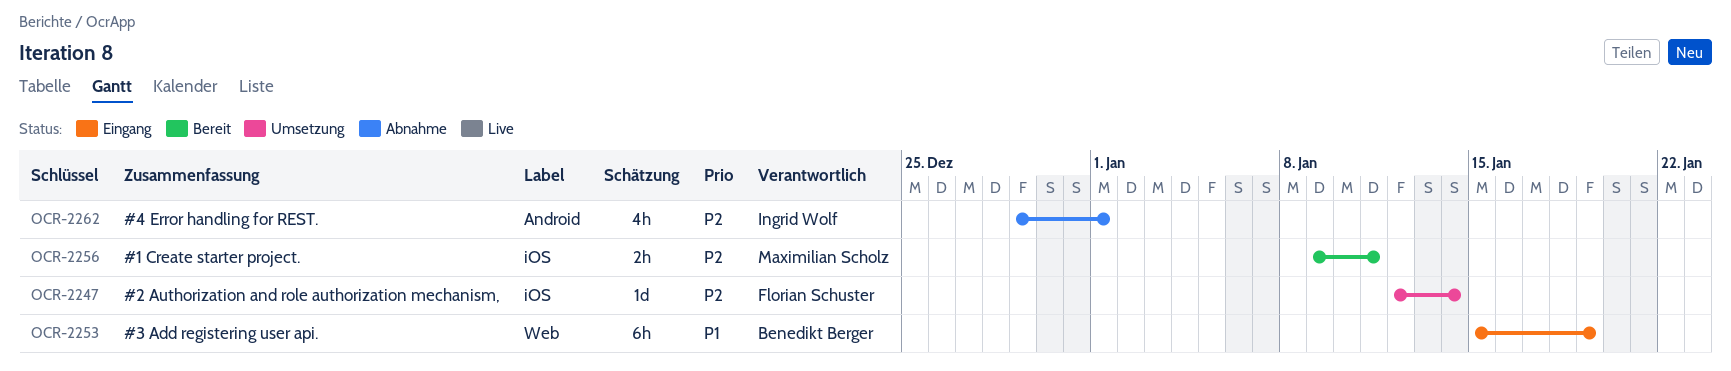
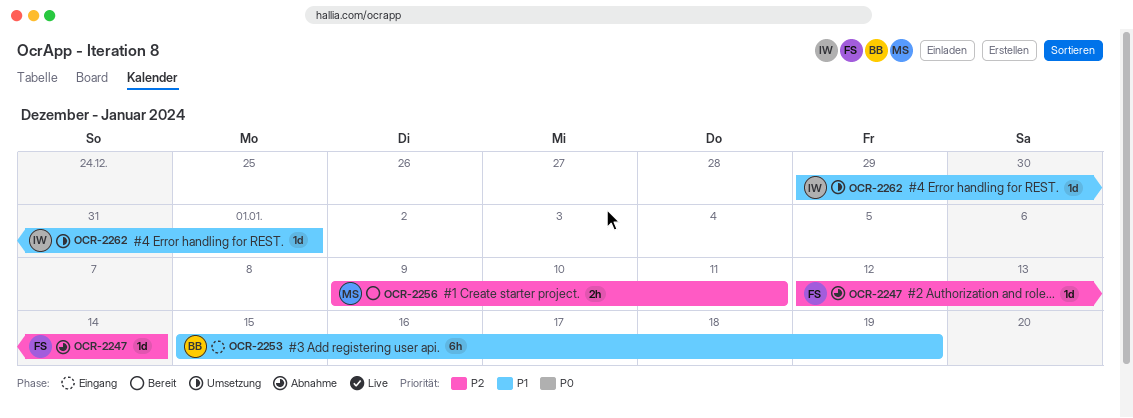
OCR-2247, status: Umsetzung -> Abnahme
OCR-2262, status: Abnahme -> Umsetzung
OCR-2262, priority: P2 -> P1
OCR-2262, estimate: 4h -> 1d

